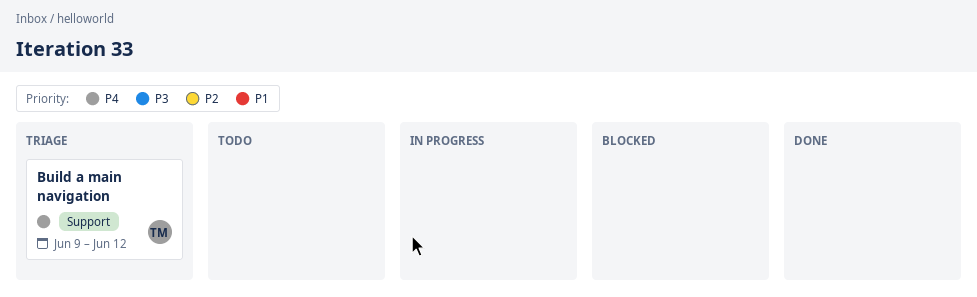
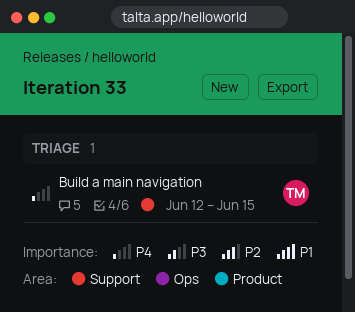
Build a main navigation, start: Jun 9 -> Jun 12
Build a main navigation, due: Jun 12 -> Jun 15

